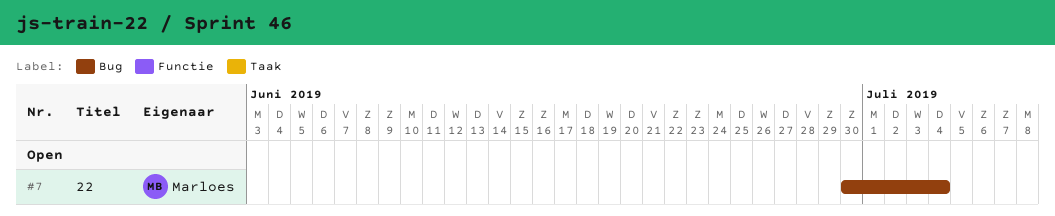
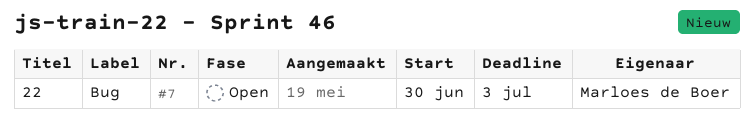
#7, due: Jul 4 -> Jul 3

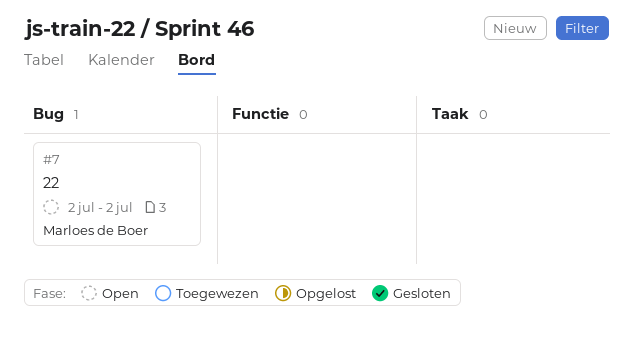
#7, start: Jun 30 -> Jul 2
#7, due: Jul 3 -> Jul 2

